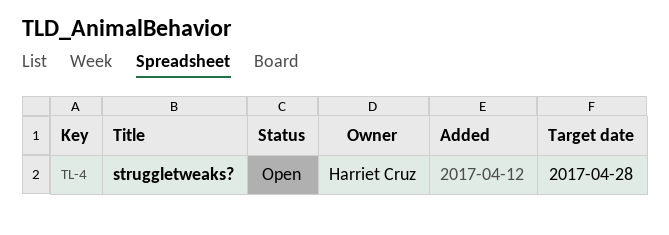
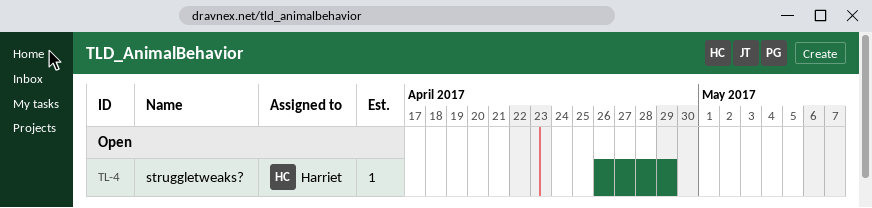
TL-4, due: Apr 28 -> Apr 29

